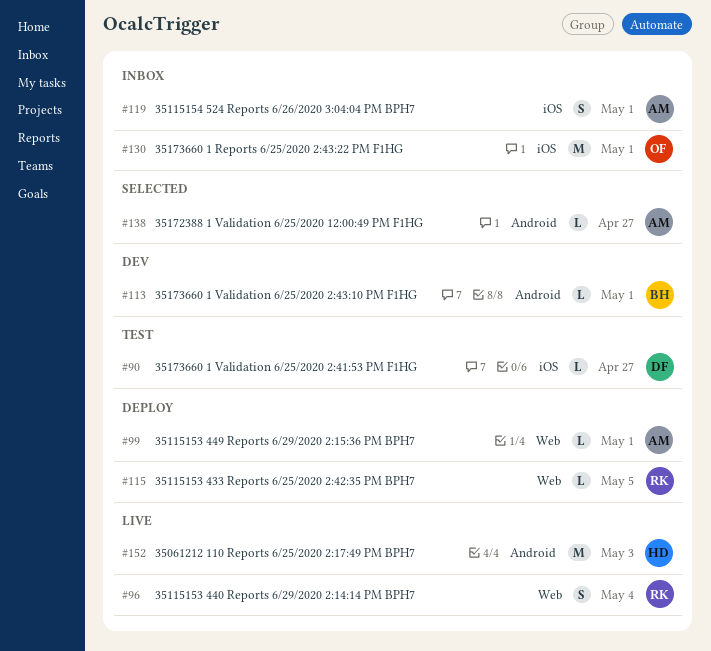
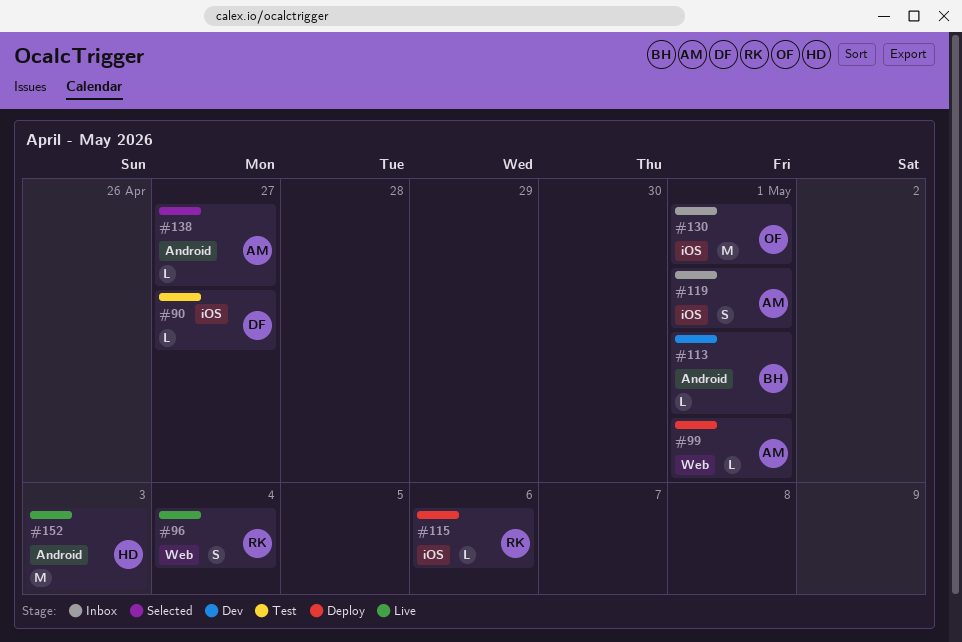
#115, label: Web -> iOS
#115, due: May 5 -> May 6

